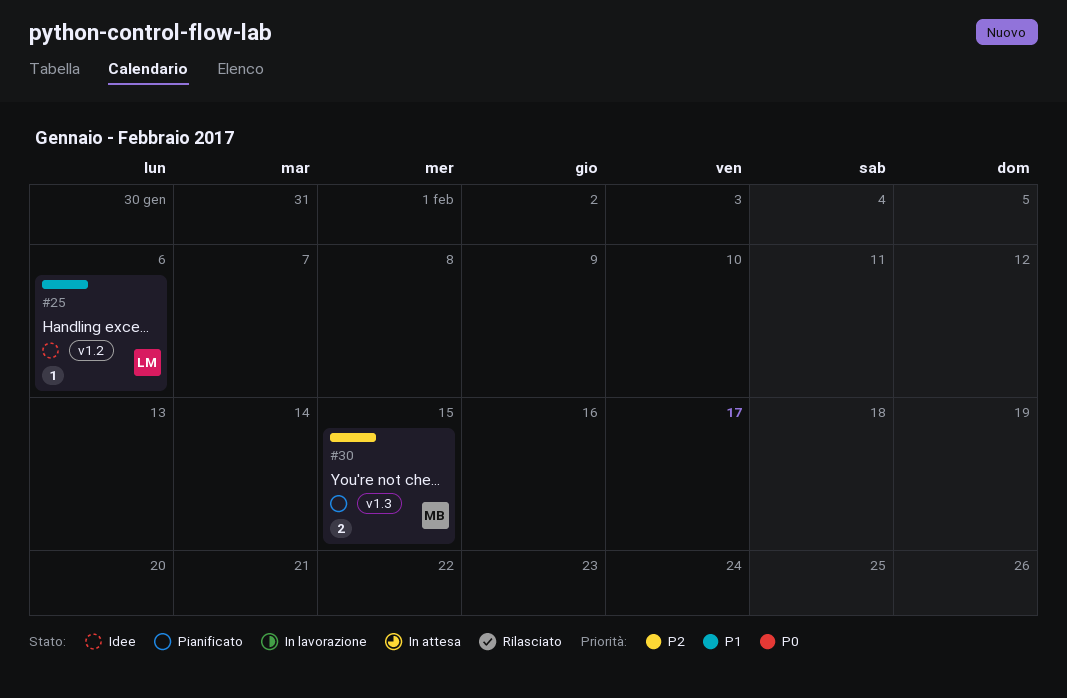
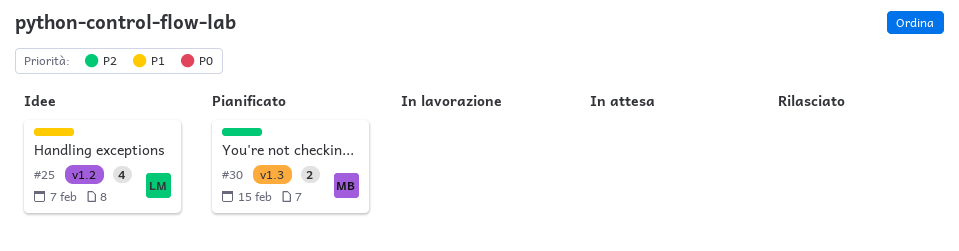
#25, estimate: 1 -> 4
#25, due: Feb 6 -> Feb 7

